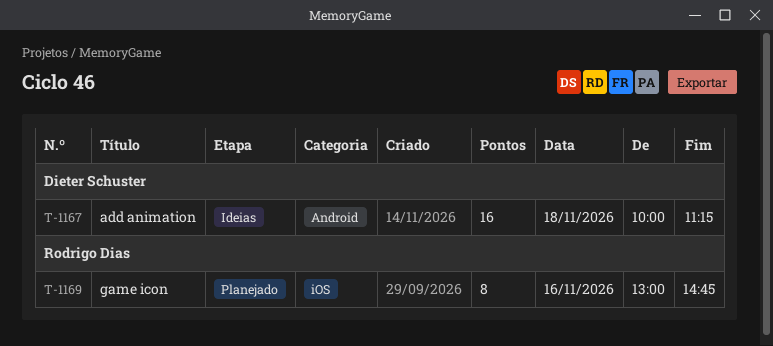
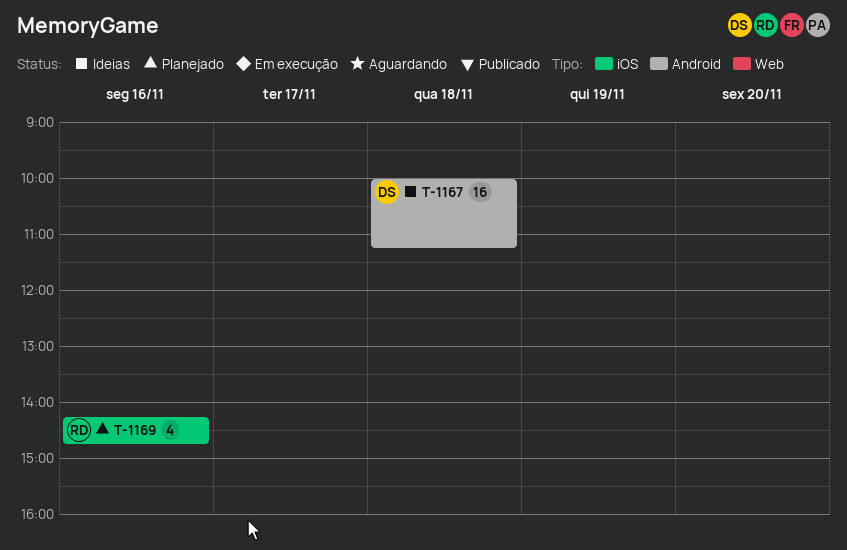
T-1169, estimate: 8 -> 4
T-1169, begins: 13:00 -> 14:15

